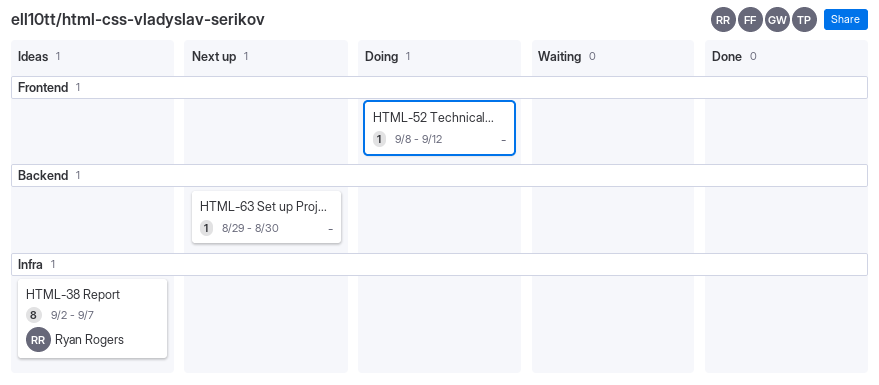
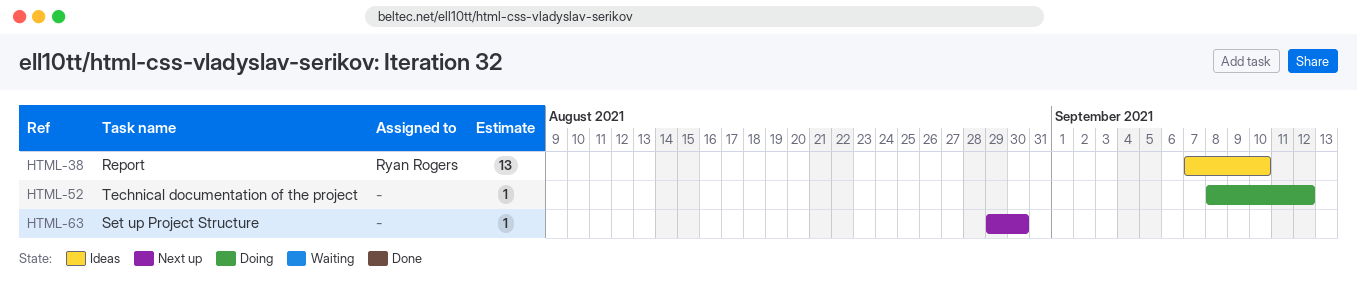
HTML-38, estimate: 8 -> 13
HTML-38, start: Sep 2 -> Sep 7
HTML-38, due: Sep 7 -> Sep 10

